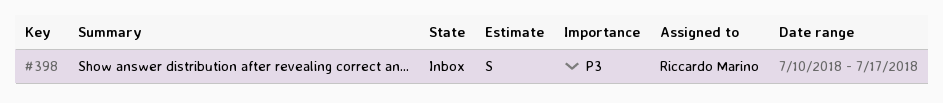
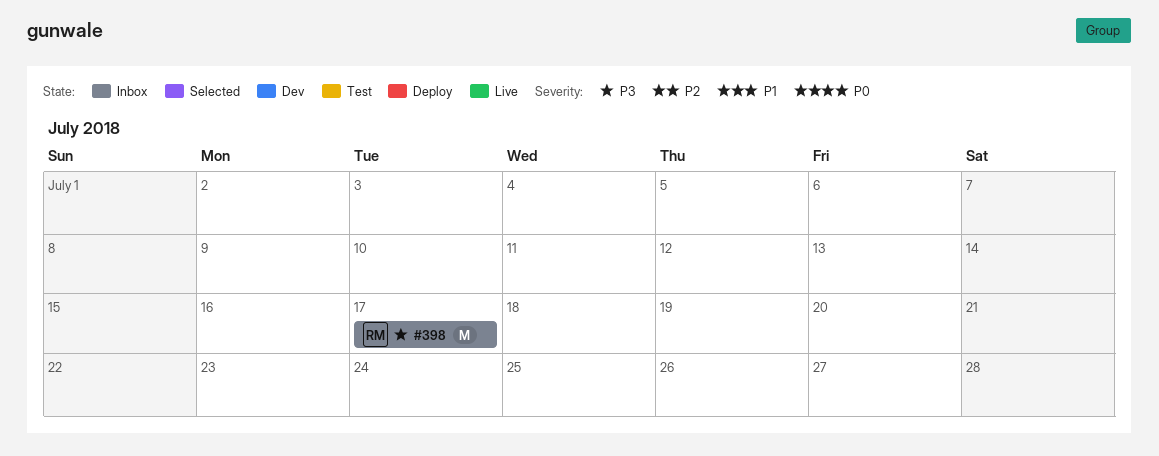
#398, estimate: S -> M
#398, start: Jul 10 -> Jul 17

